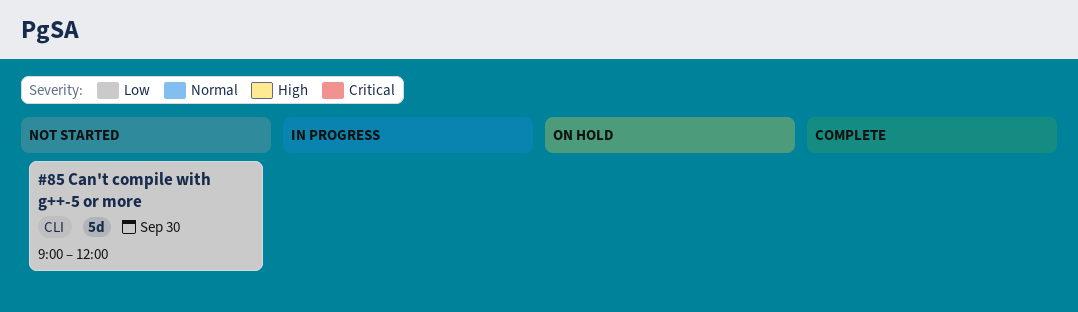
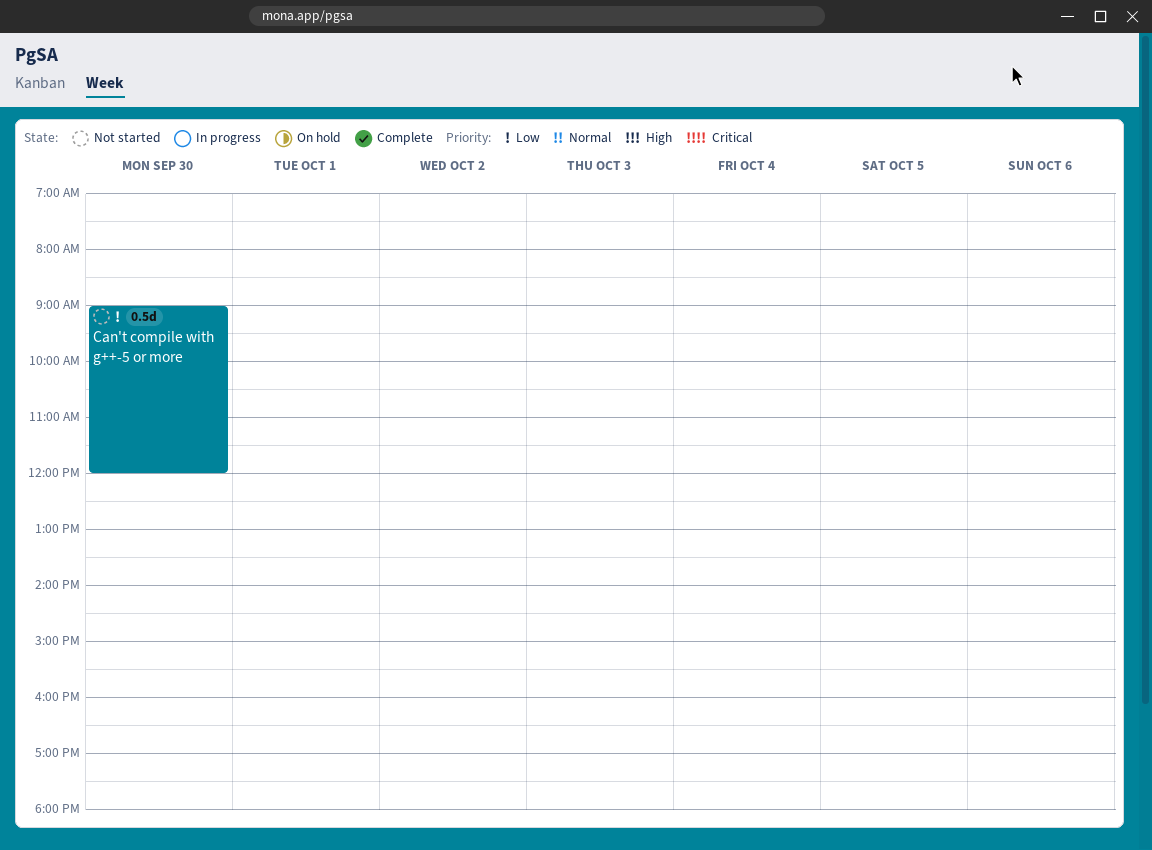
Can't compile with g++-5 or more, estimate: 5d -> 0.5d

